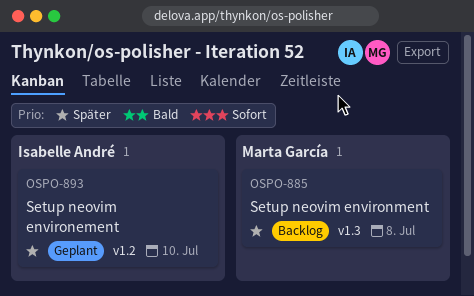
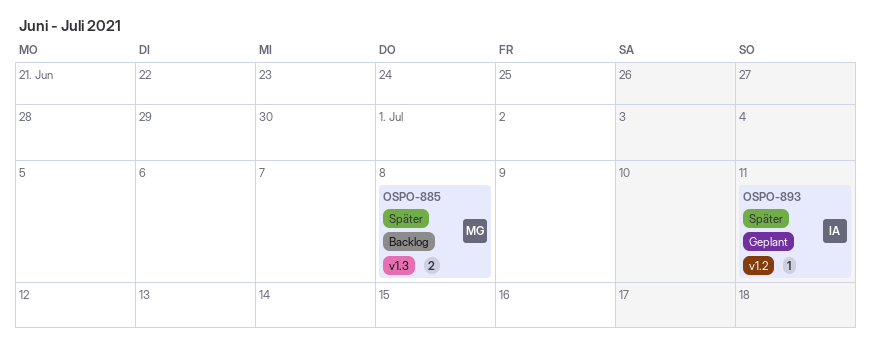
OSPO-893, due: Jul 10 -> Jul 11

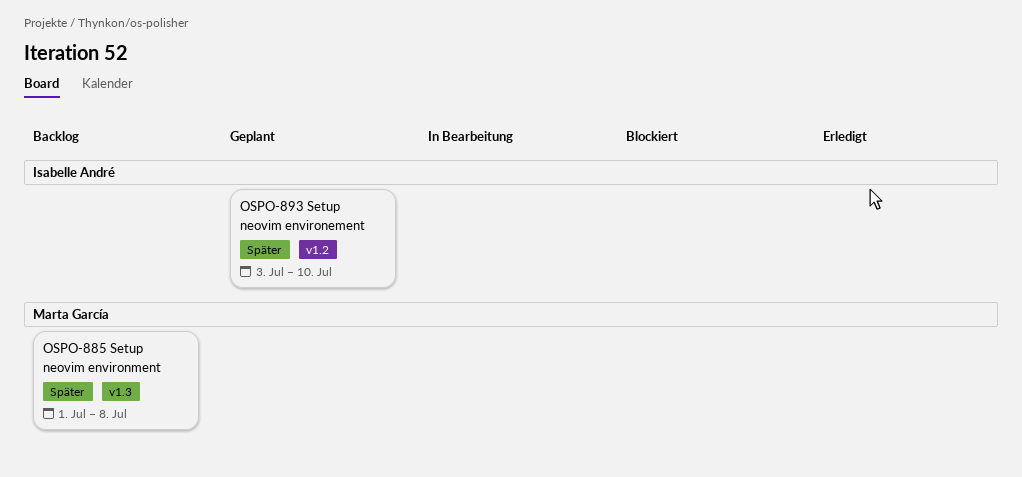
OSPO-893, due: Jul 11 -> Jul 10

